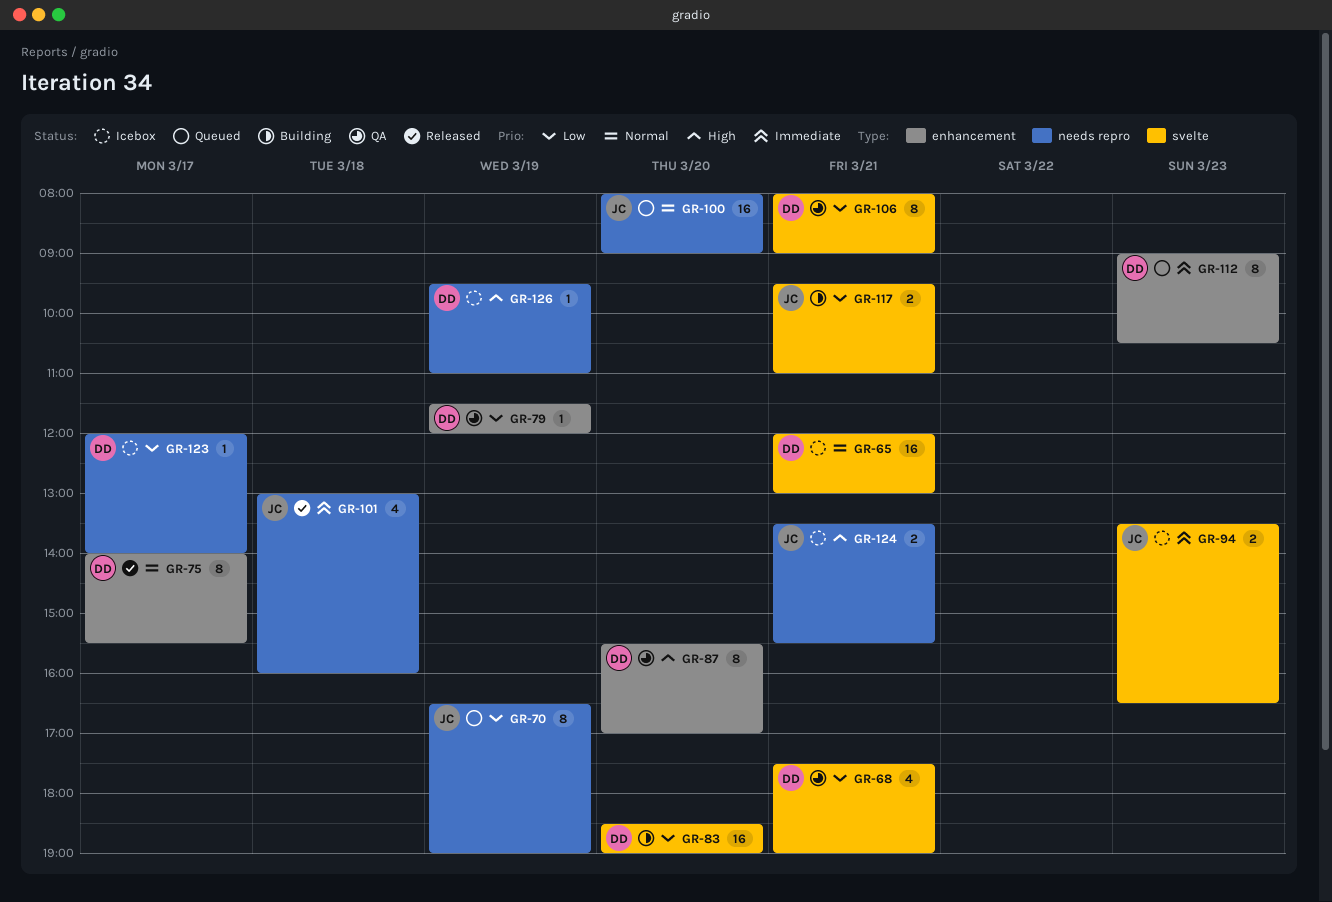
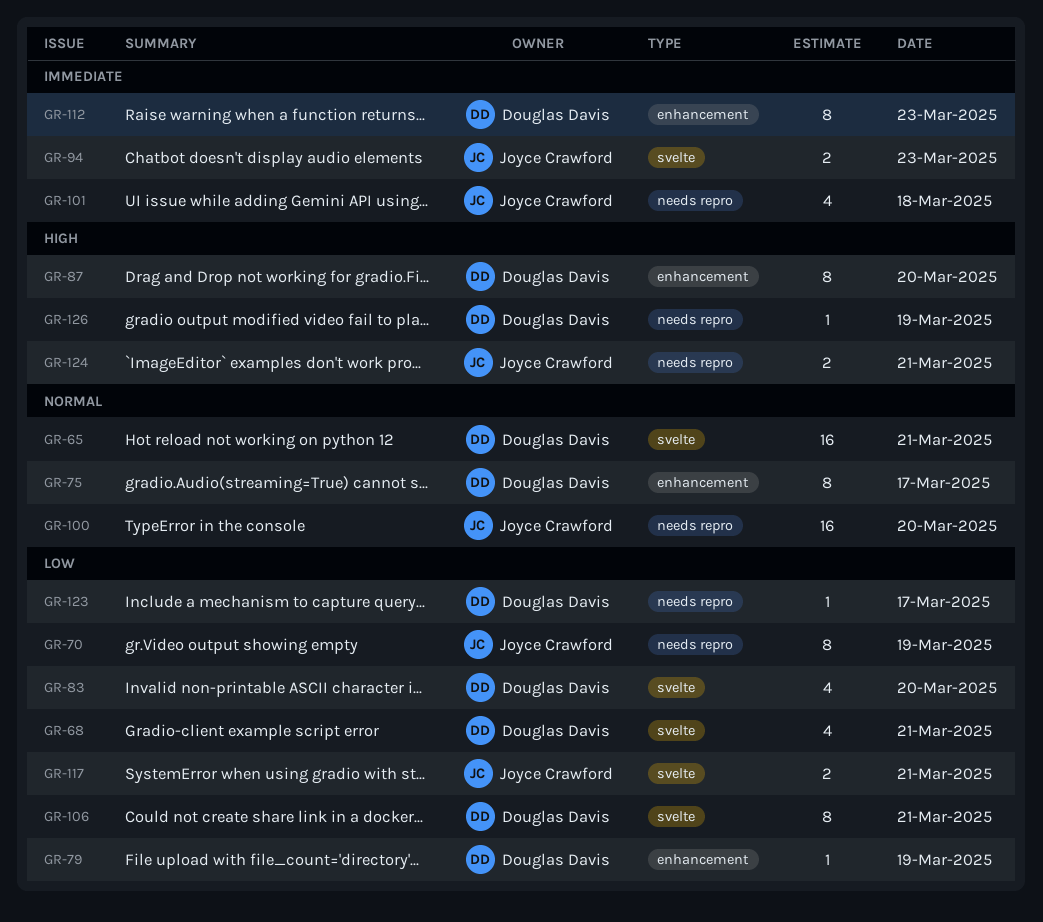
GR-83, estimate: 16 -> 4

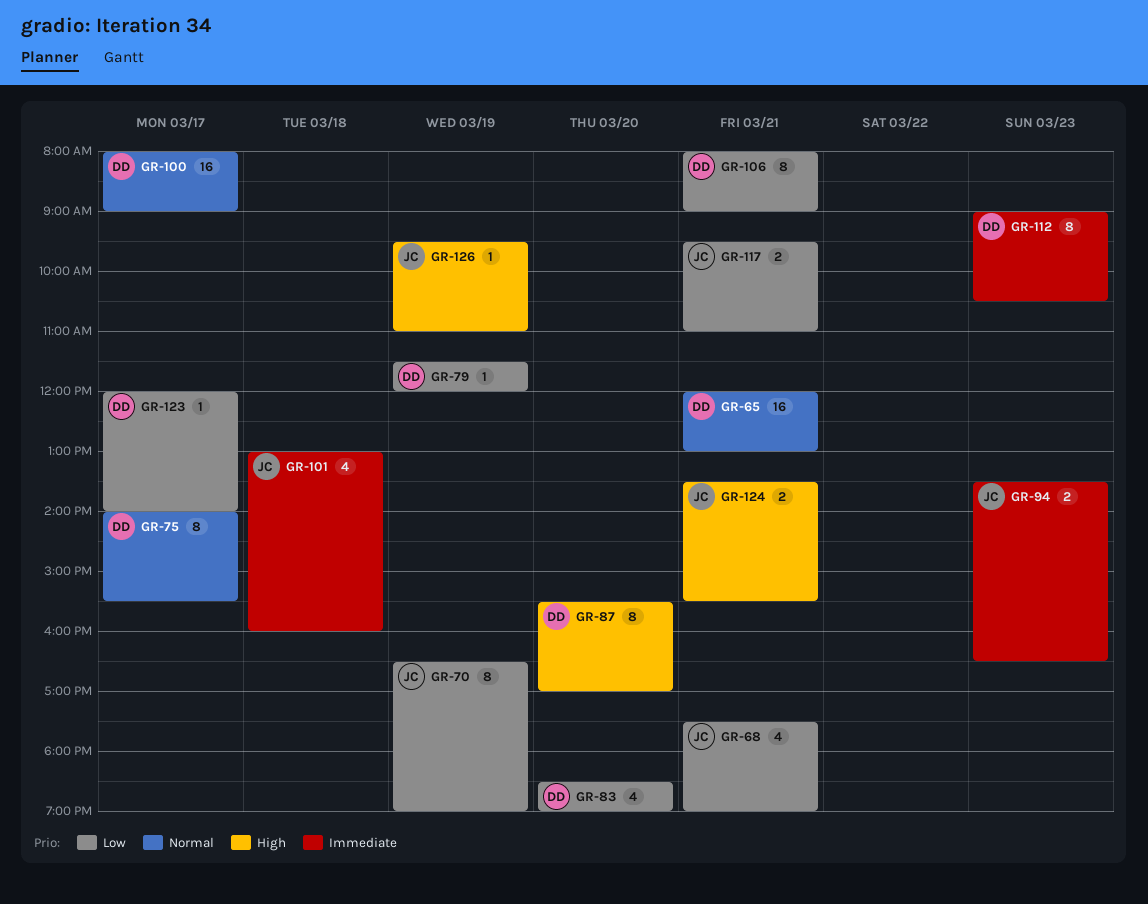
GR-68, owner: Douglas Davis -> Joyce Crawford
GR-100, owner: Joyce Crawford -> Douglas Davis
GR-100, day: Mar 20 -> Mar 17
GR-126, owner: Douglas Davis -> Joyce Crawford

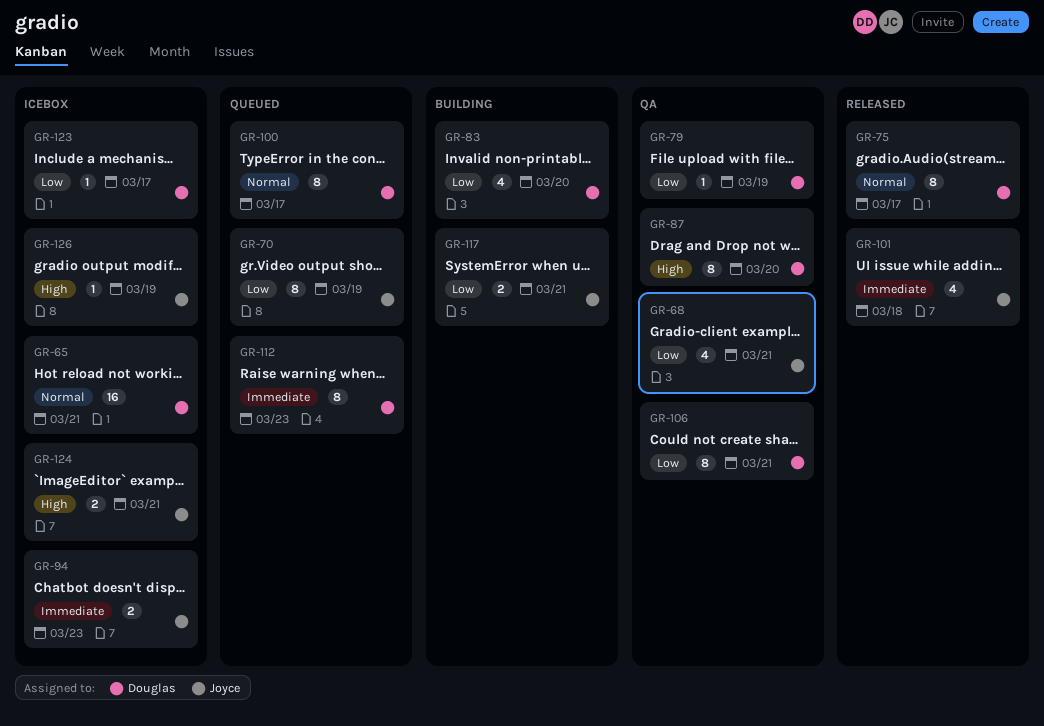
GR-100, estimate: 16 -> 8

